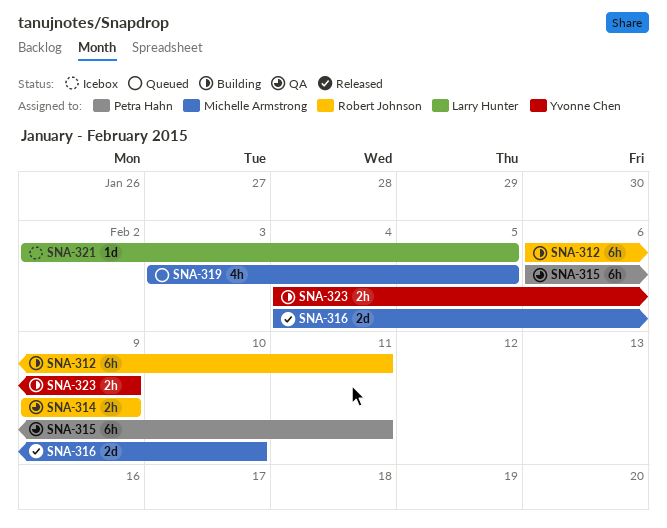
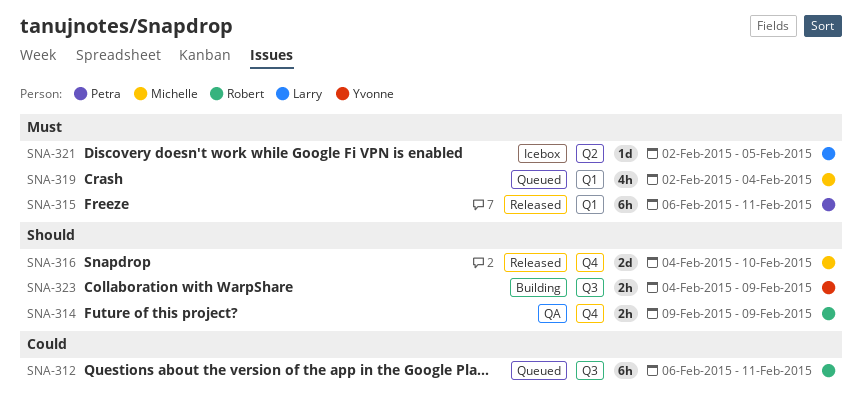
SNA-312, status: Building -> Queued
SNA-315, status: QA -> Released
SNA-319, start: Feb 3 -> Feb 2
SNA-319, due: Feb 5 -> Feb 4

